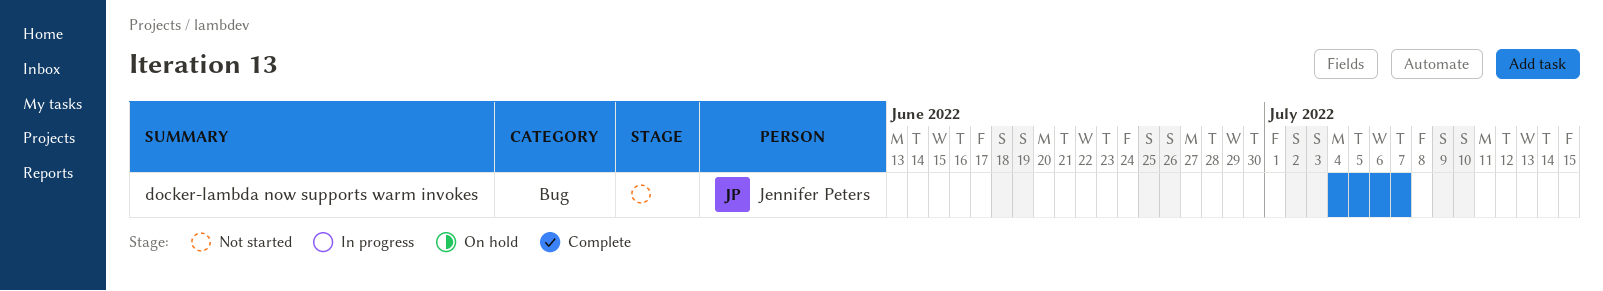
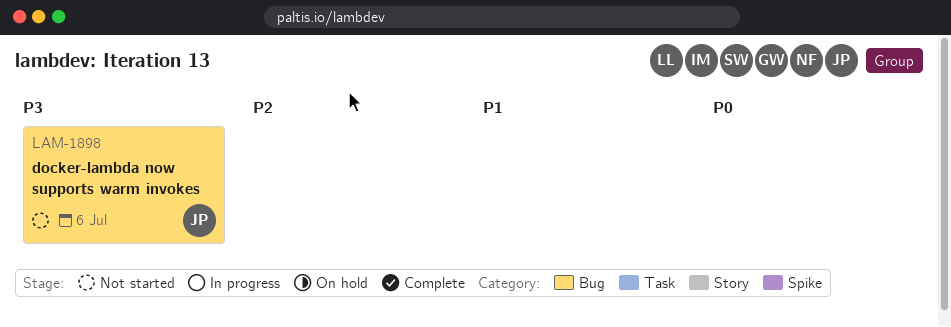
docker-lambda now supports warm invokes, due: Jul 7 -> Jul 6

